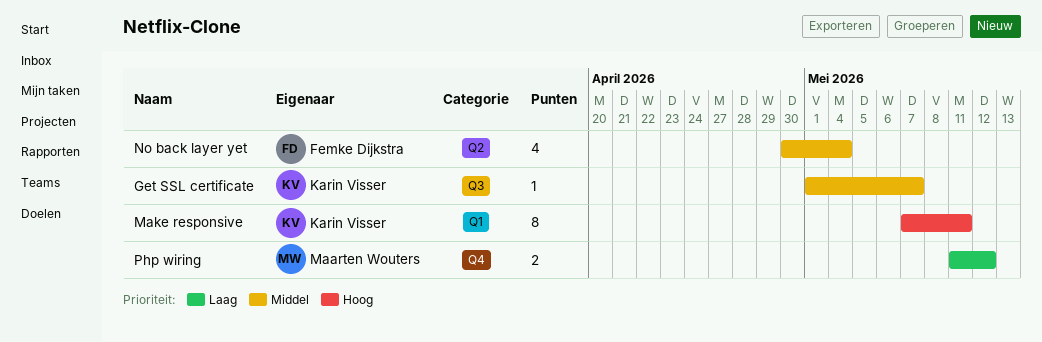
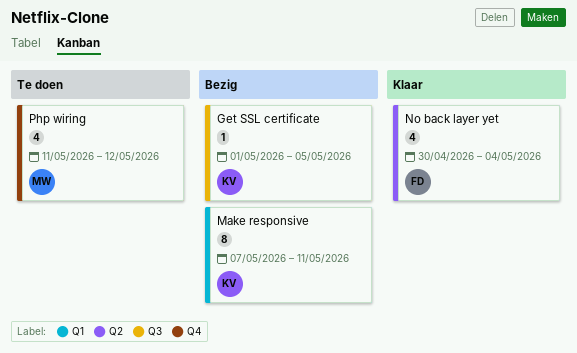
Get SSL certificate, due: May 7 -> May 5
Php wiring, estimate: 2 -> 4

